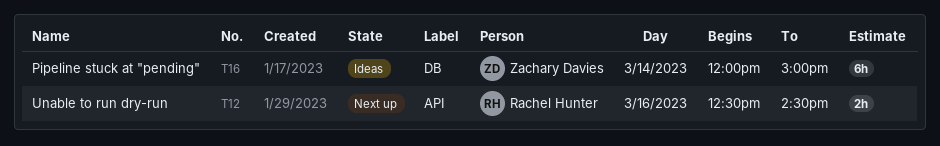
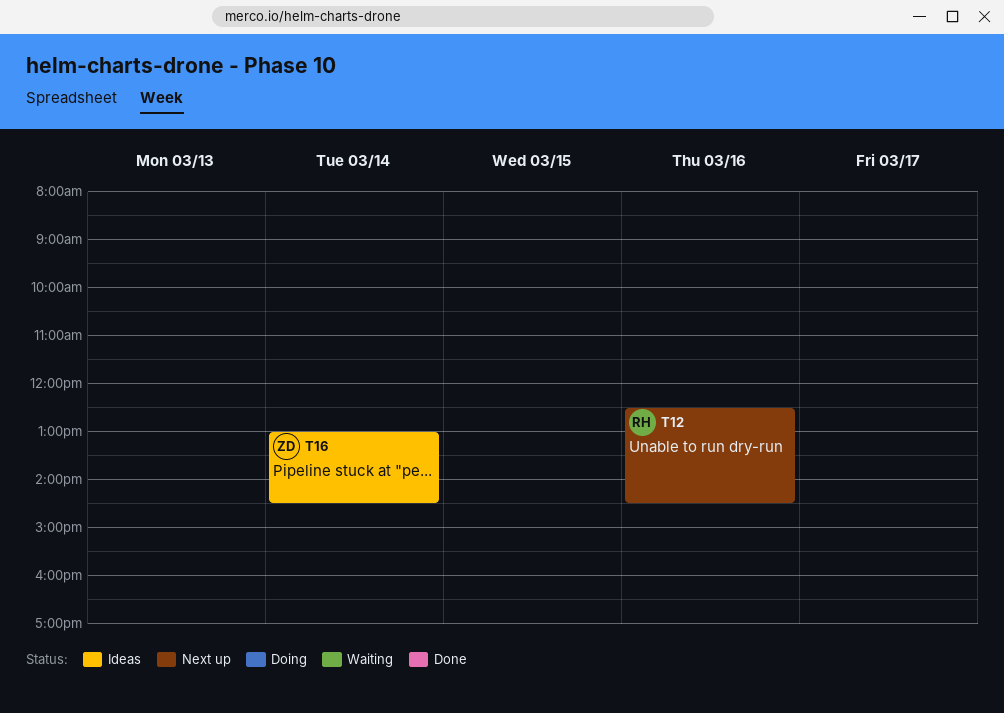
T16, begins: 12:00 -> 13:00
T16, ends: 15:00 -> 14:30

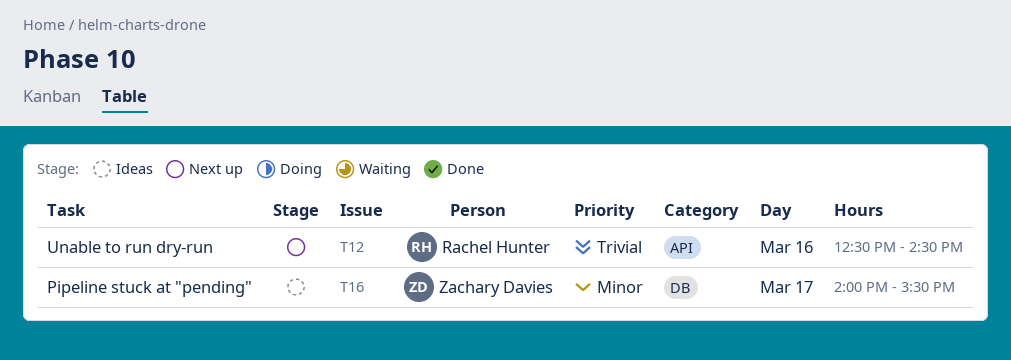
T16, day: Mar 14 -> Mar 17
T16, begins: 13:00 -> 14:00
T16, ends: 14:30 -> 15:30

